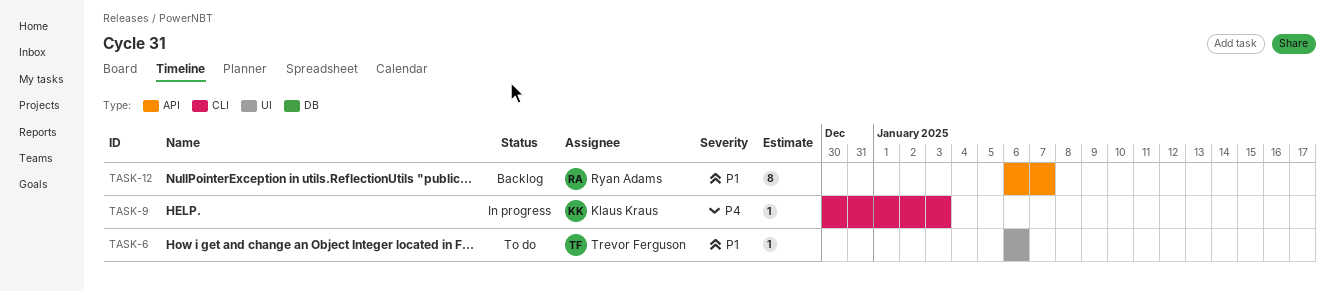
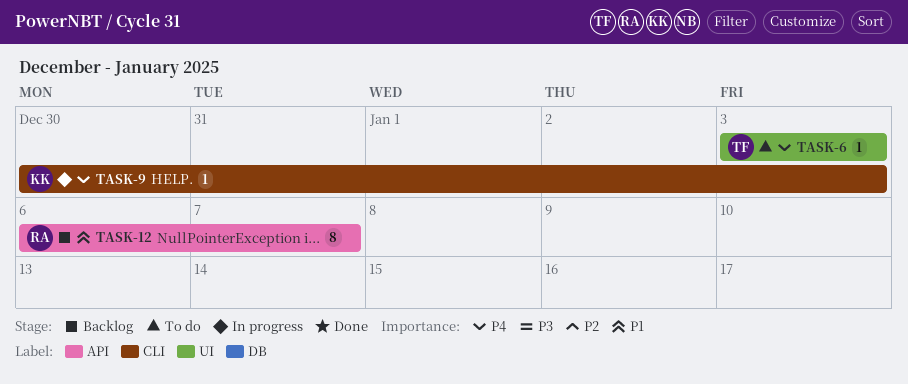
TASK-6, priority: P1 -> P4
TASK-6, start: Jan 6 -> Jan 3
TASK-6, due: Jan 6 -> Jan 3

